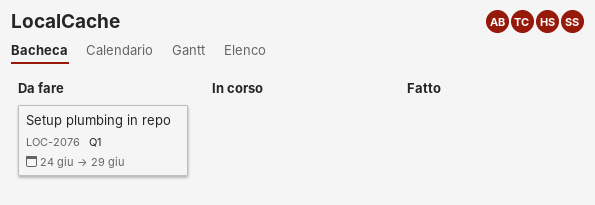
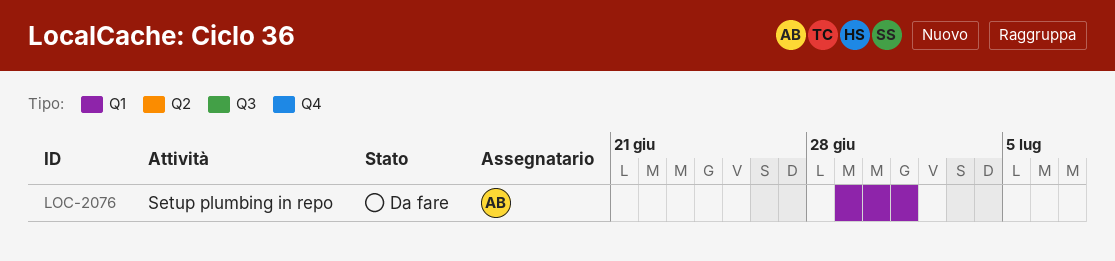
LOC-2076, start: Jun 24 -> Jun 29
LOC-2076, due: Jun 29 -> Jul 1

